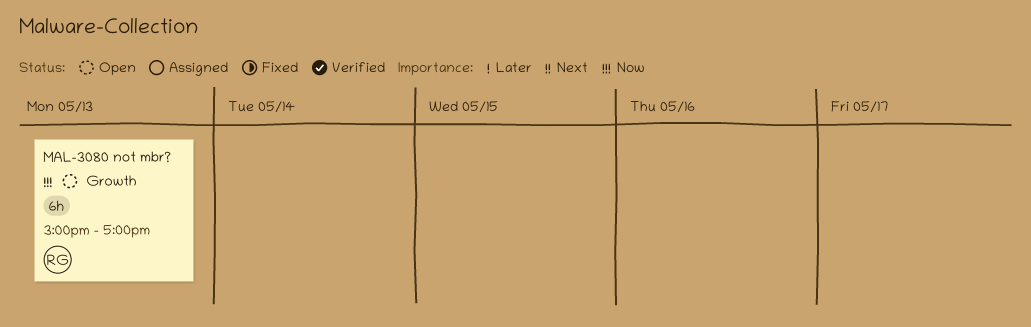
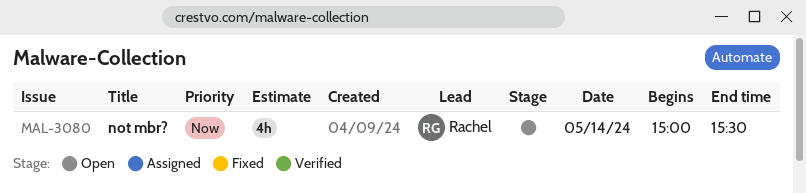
MAL-3080, estimate: 6h -> 4h
MAL-3080, day: May 13 -> May 14
MAL-3080, ends: 17:00 -> 15:30

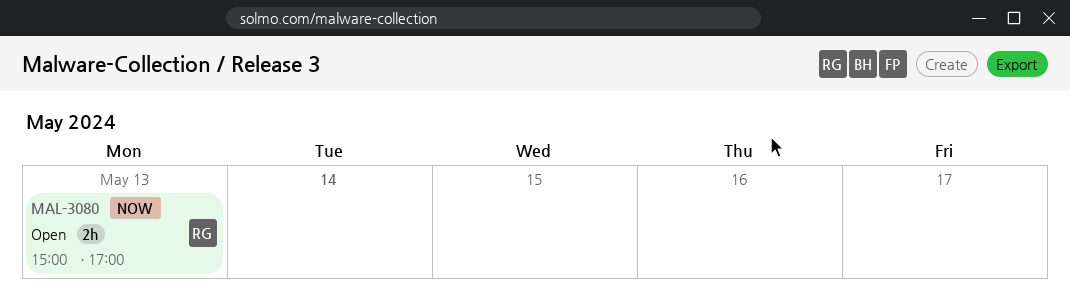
MAL-3080, estimate: 4h -> 2h
MAL-3080, day: May 14 -> May 13
MAL-3080, ends: 15:30 -> 17:00

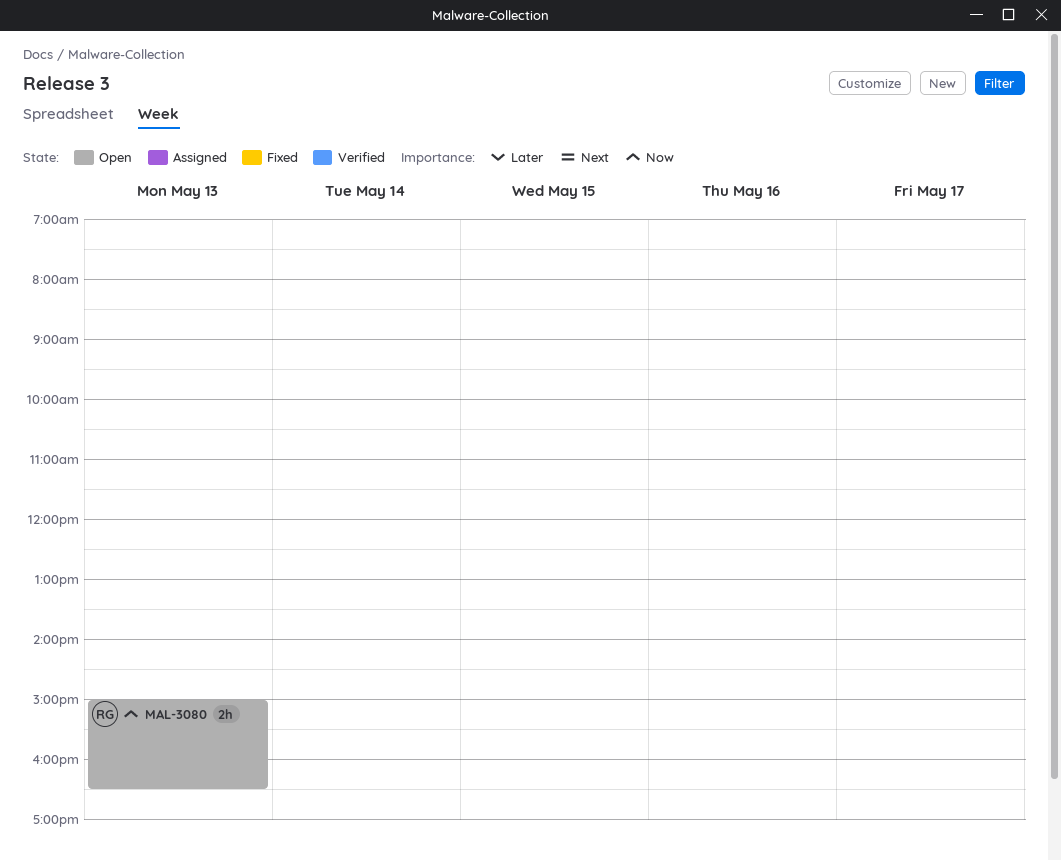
MAL-3080, ends: 17:00 -> 16:30

